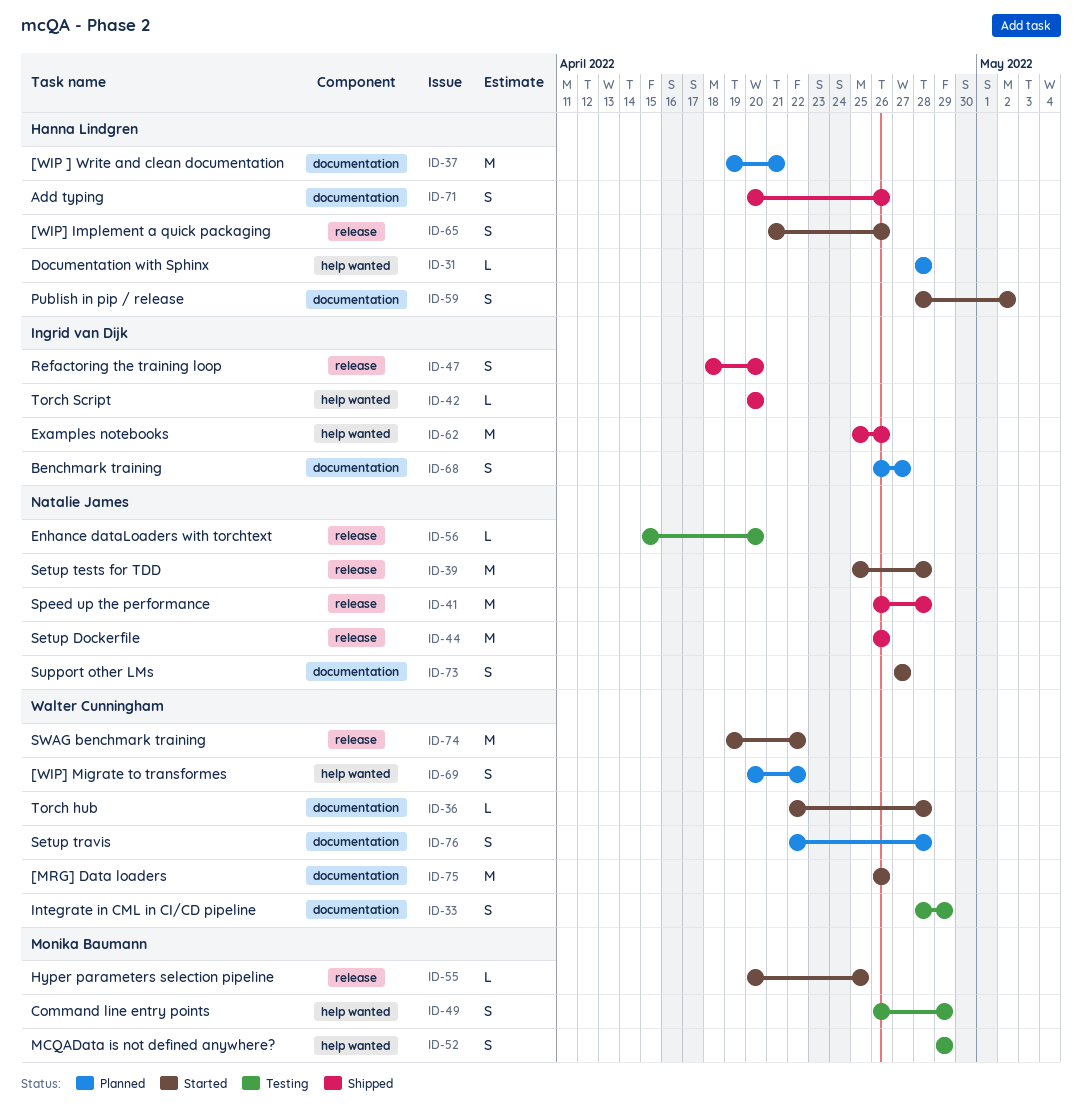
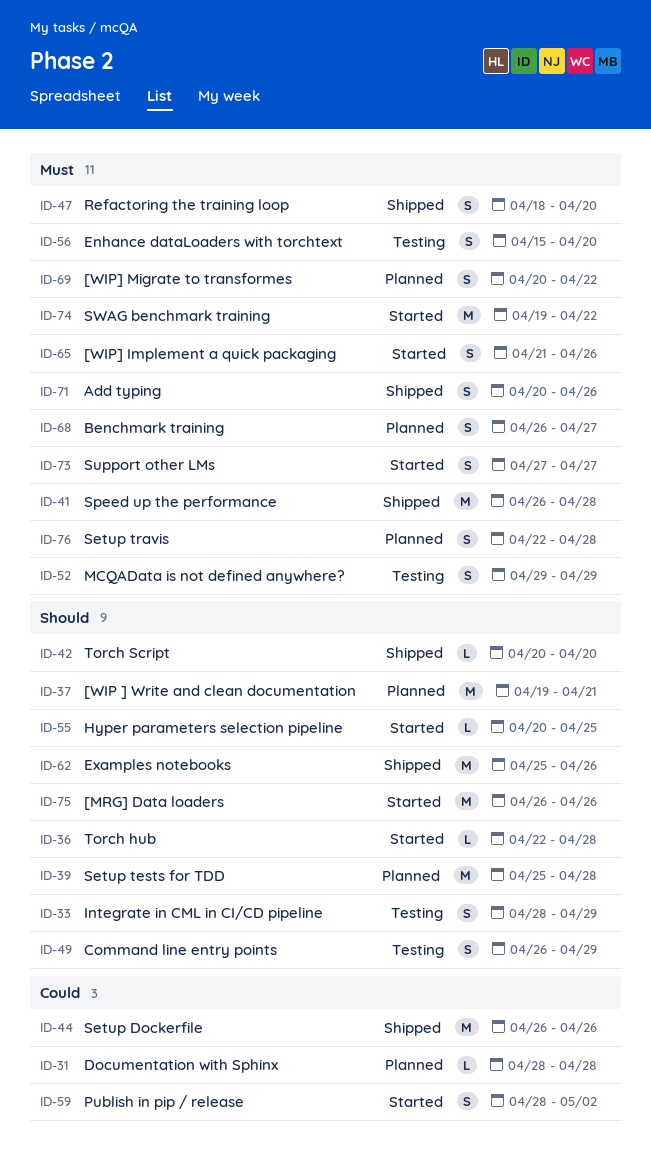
ID-39, status: Started -> Planned
ID-56, estimate: L -> S

